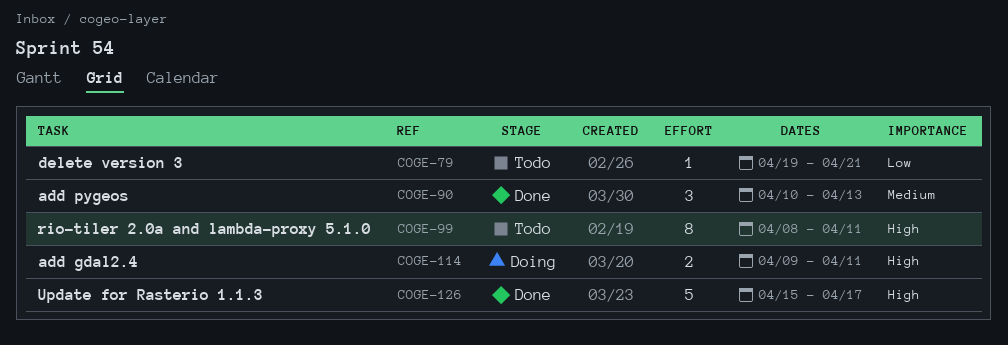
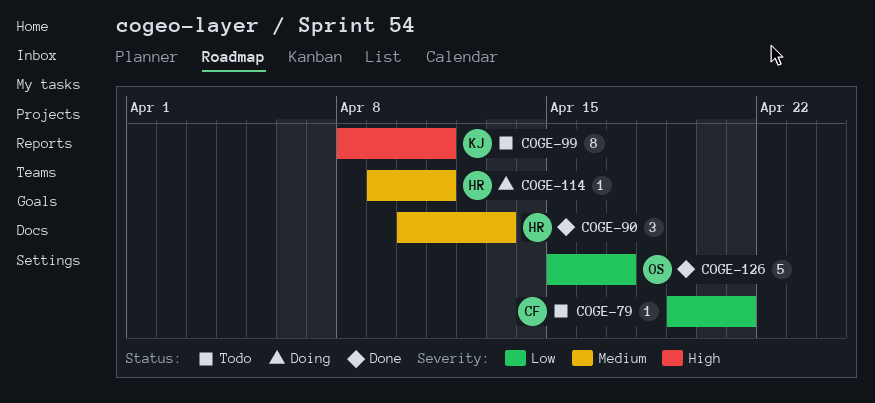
COGE-114, priority: High -> Medium
COGE-114, estimate: 2 -> 1
COGE-126, priority: High -> Low

